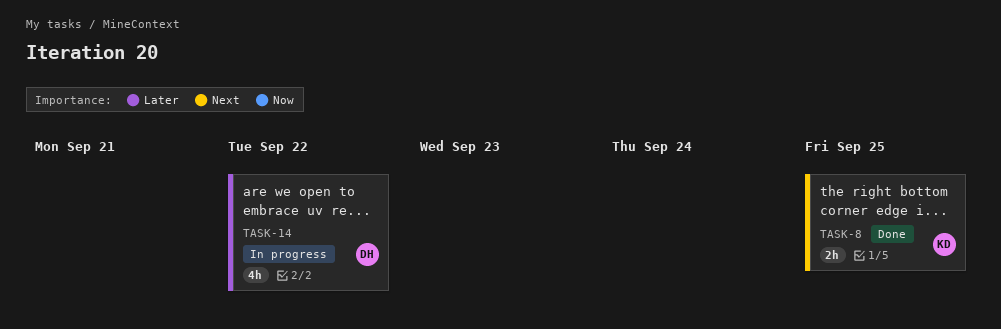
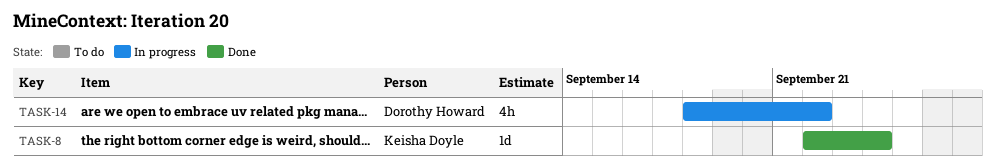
TASK-8, estimate: 2h -> 1d
TASK-8, due: Sep 25 -> Sep 24

